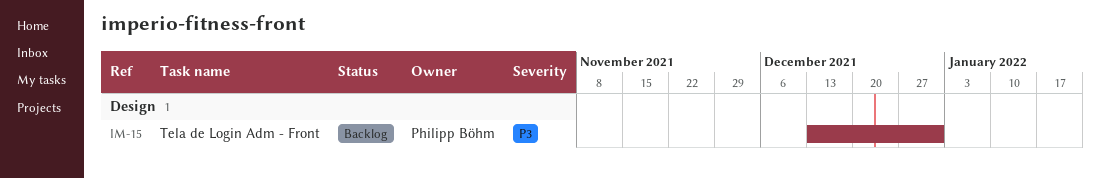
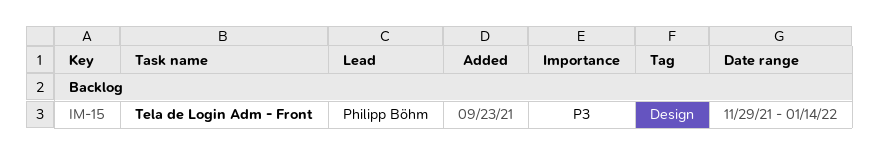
IM-15, start: Dec 13 -> Nov 29
IM-15, due: Dec 31 -> Jan 14

